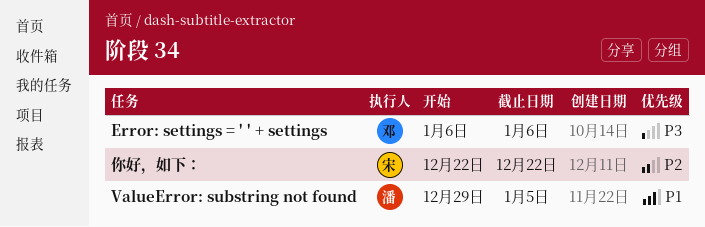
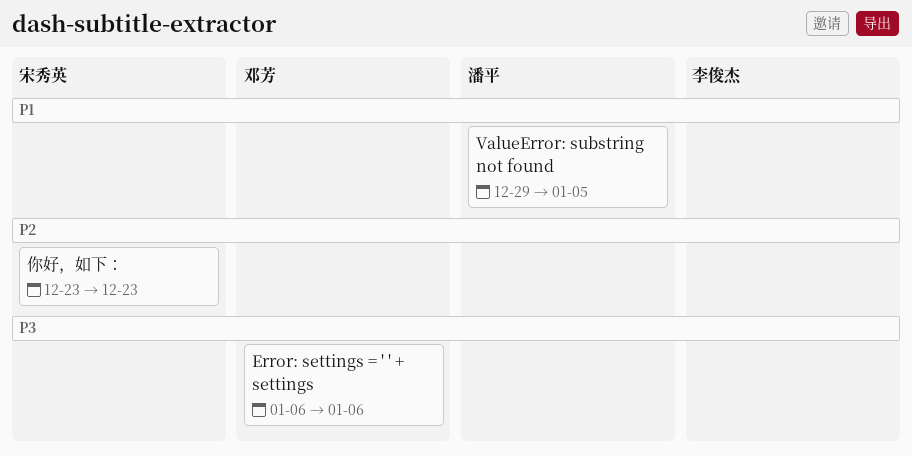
你好，如下：, start: Dec 22 -> Dec 23
你好，如下：, due: Dec 22 -> Dec 23

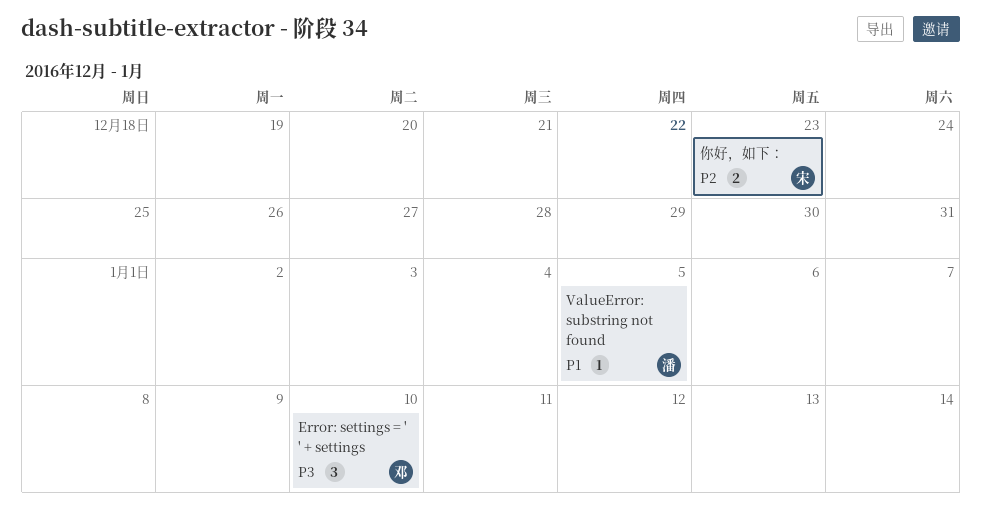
Error: settings = ' ' + settings, due: Jan 6 -> Jan 10

